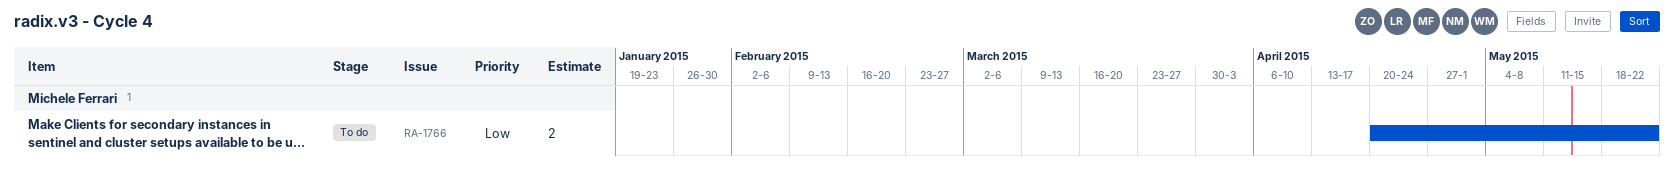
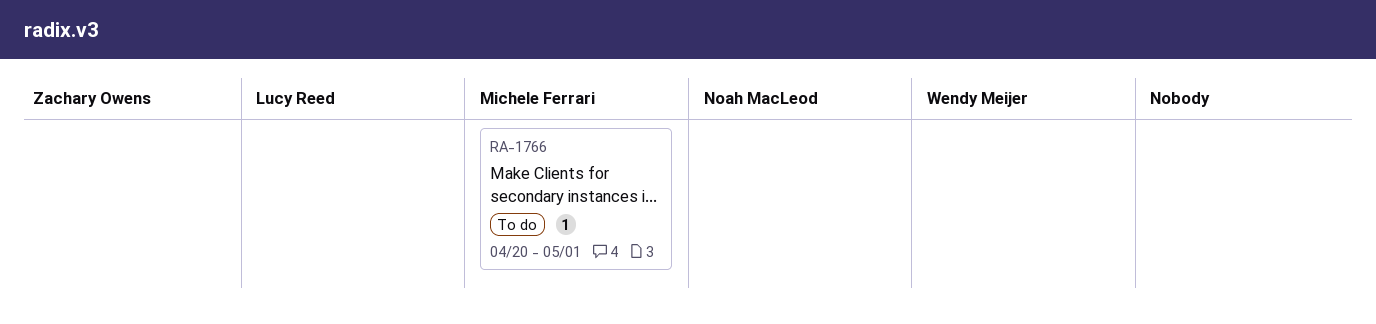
RA-1766, estimate: 2 -> 1
RA-1766, due: May 22 -> May 1

